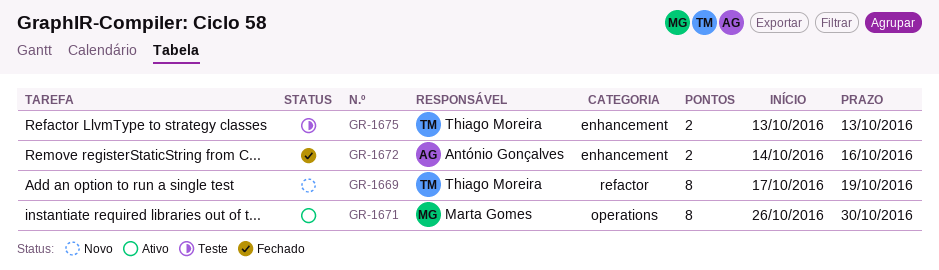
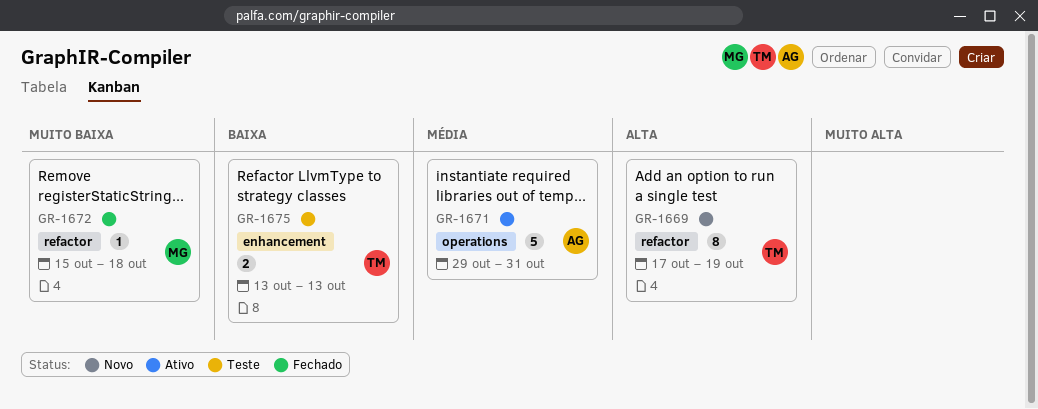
GR-1671, owner: Marta Gomes -> António Gonçalves
GR-1671, estimate: 8 -> 5
GR-1671, start: Oct 26 -> Oct 29
GR-1671, due: Oct 30 -> Oct 31
GR-1672, owner: António Gonçalves -> Marta Gomes
GR-1672, label: enhancement -> refactor
GR-1672, estimate: 2 -> 1
GR-1672, start: Oct 14 -> Oct 15
GR-1672, due: Oct 16 -> Oct 18

